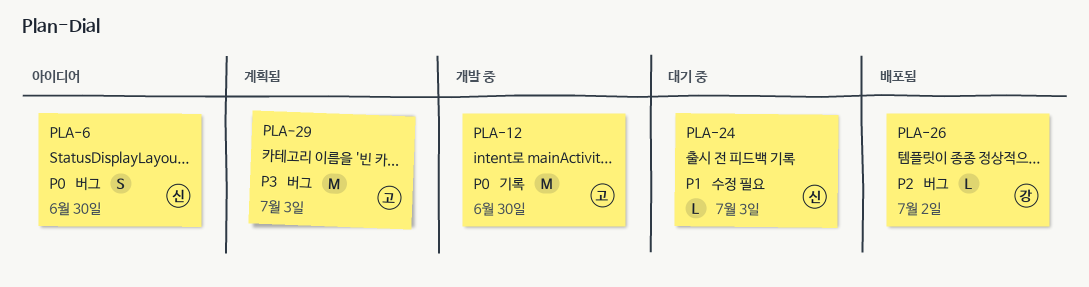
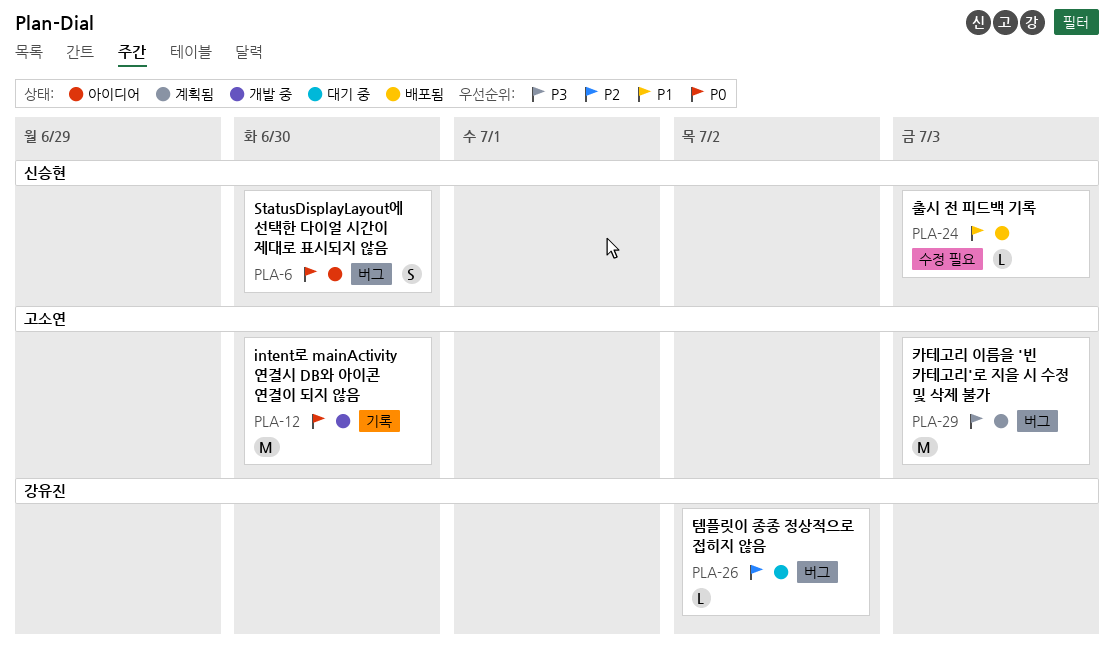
PLA-24, status: 대기 중 -> 배포됨
PLA-26, status: 배포됨 -> 대기 중

